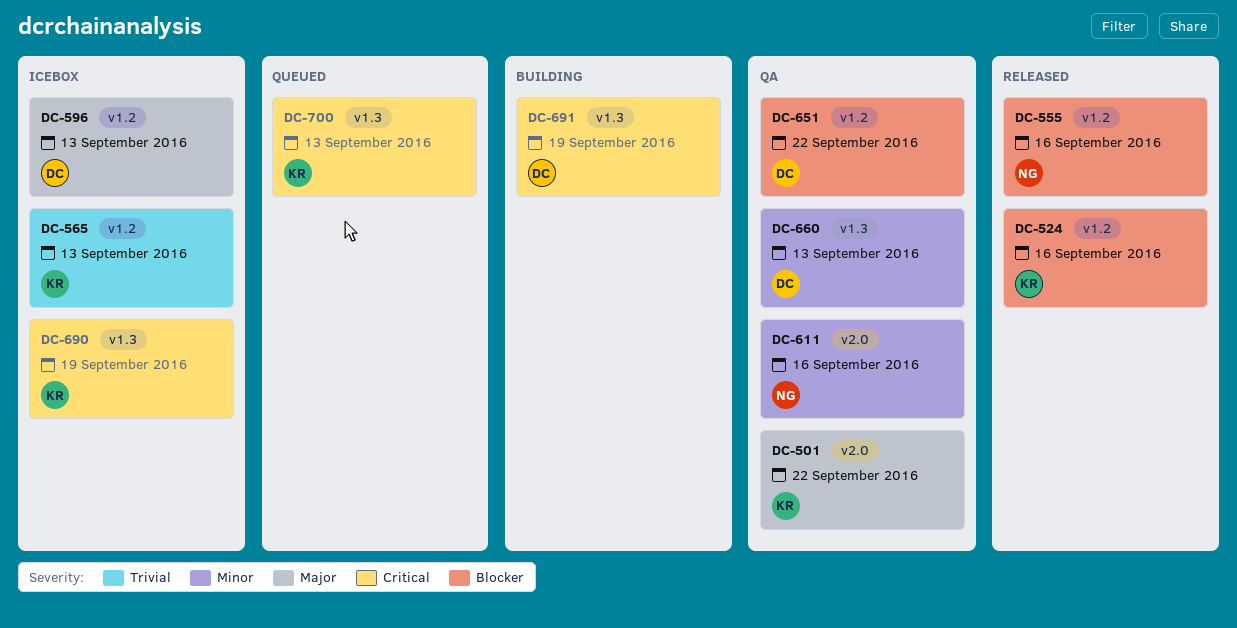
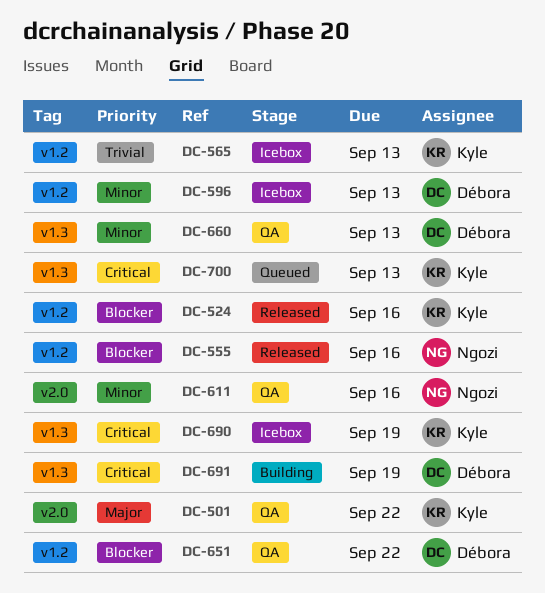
DC-596, priority: Major -> Minor

